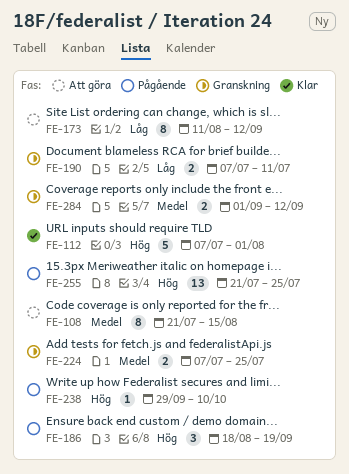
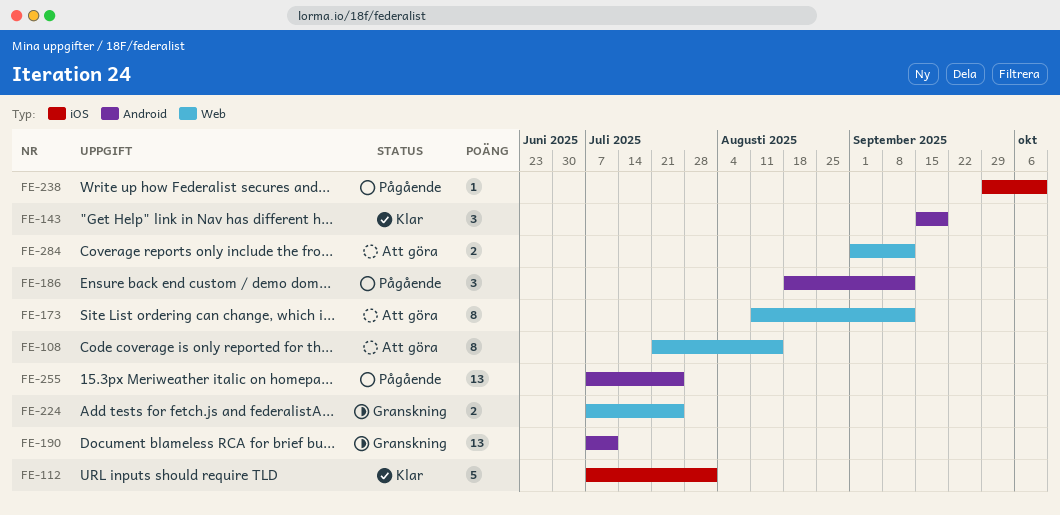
FE-143: none -> present
FE-186, due: Sep 19 -> Sep 12
FE-190, estimate: 2 -> 13
FE-255, start: Jul 21 -> Jul 7
FE-284, status: Granskning -> Att göra

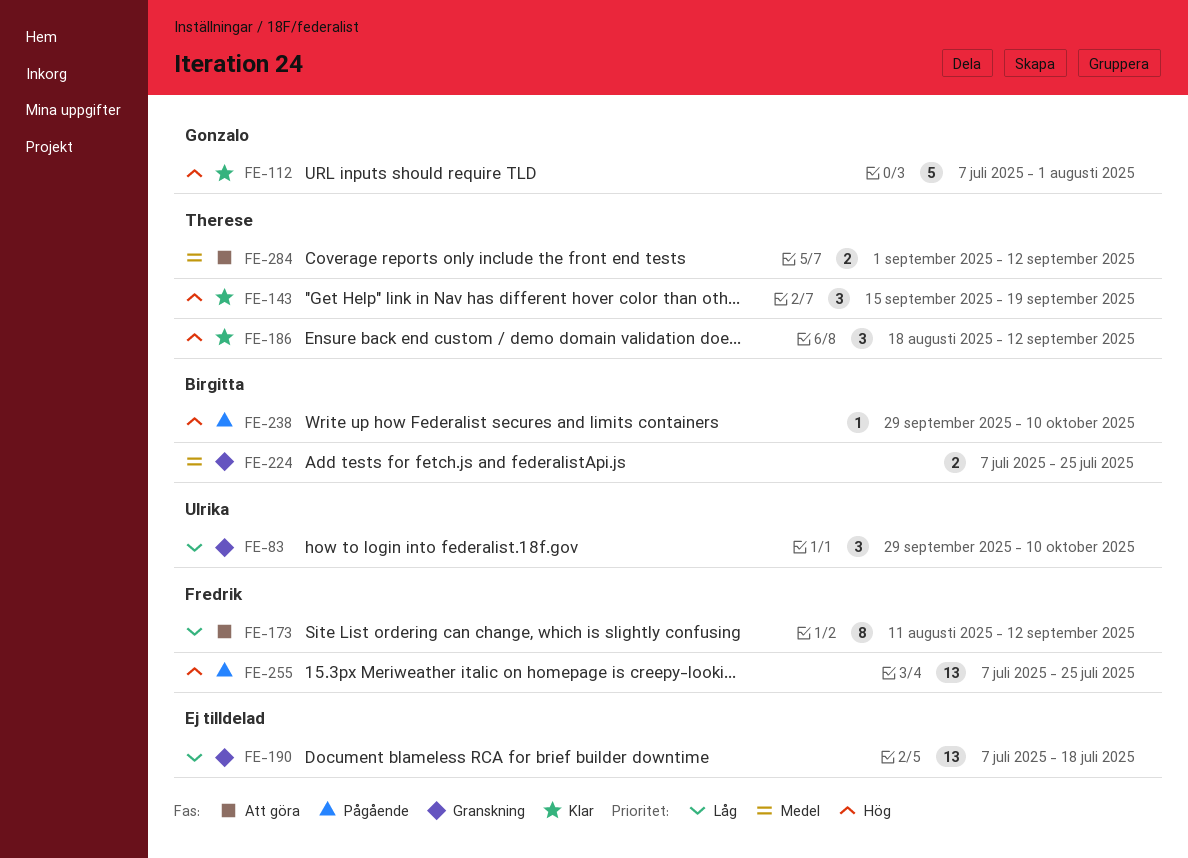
FE-83: none -> present
FE-108: present -> none
FE-186, status: Pågående -> Klar
FE-190, due: Jul 11 -> Jul 18

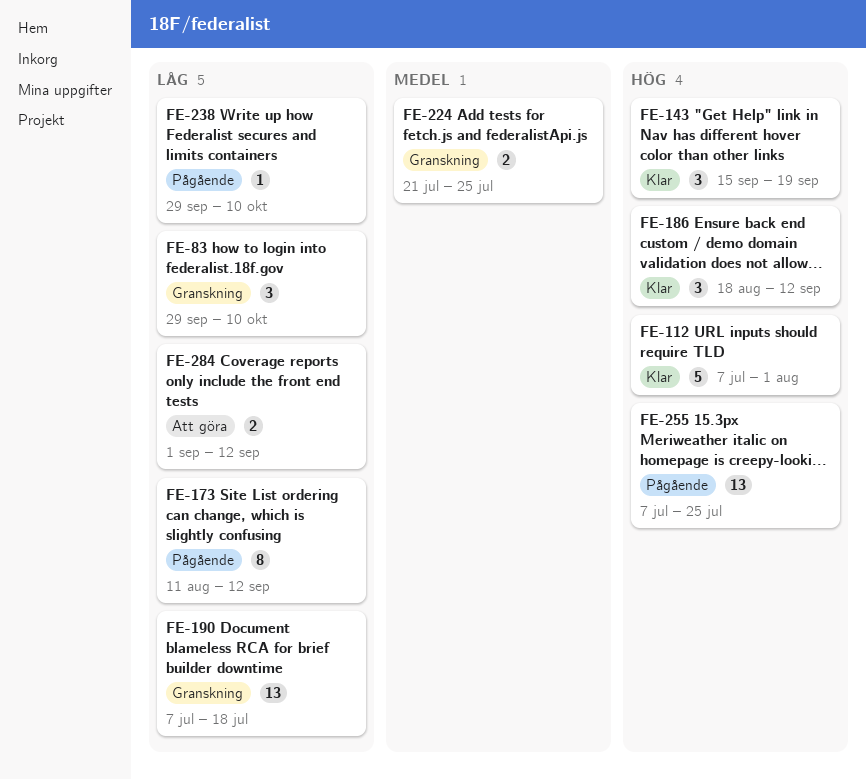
FE-173, status: Att göra -> Pågående
FE-224, start: Jul 7 -> Jul 21
FE-238, priority: Hög -> Låg
FE-284, priority: Medel -> Låg

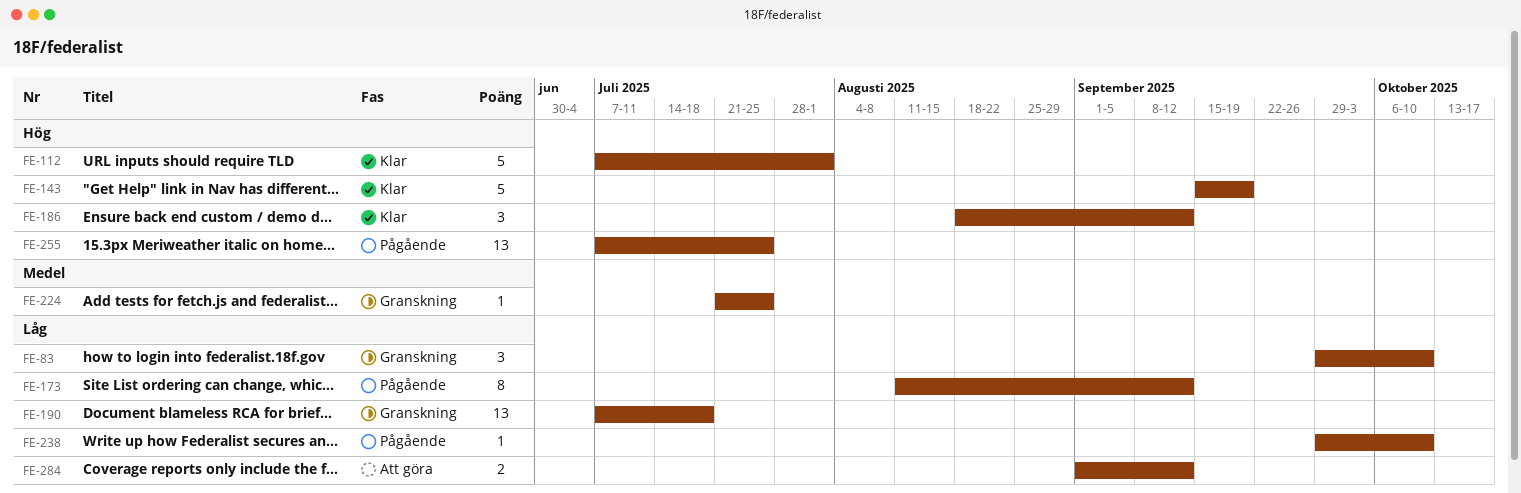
FE-143, estimate: 3 -> 5
FE-224, estimate: 2 -> 1

